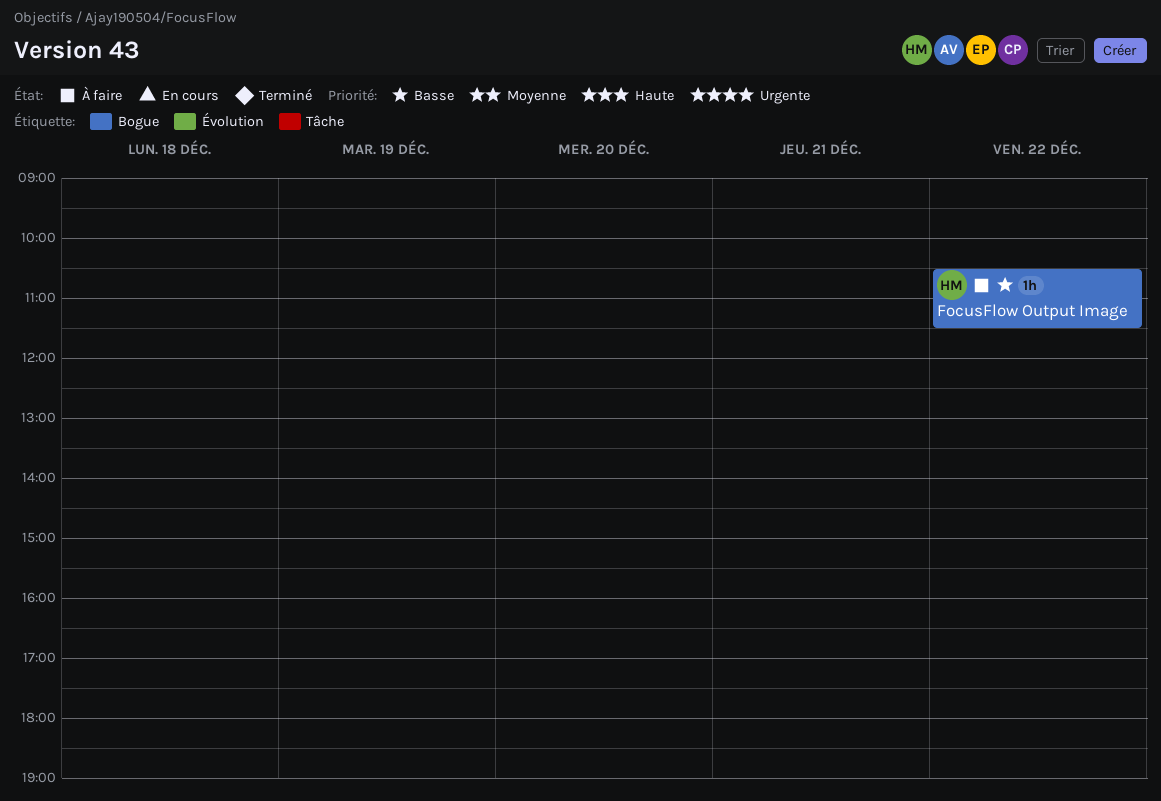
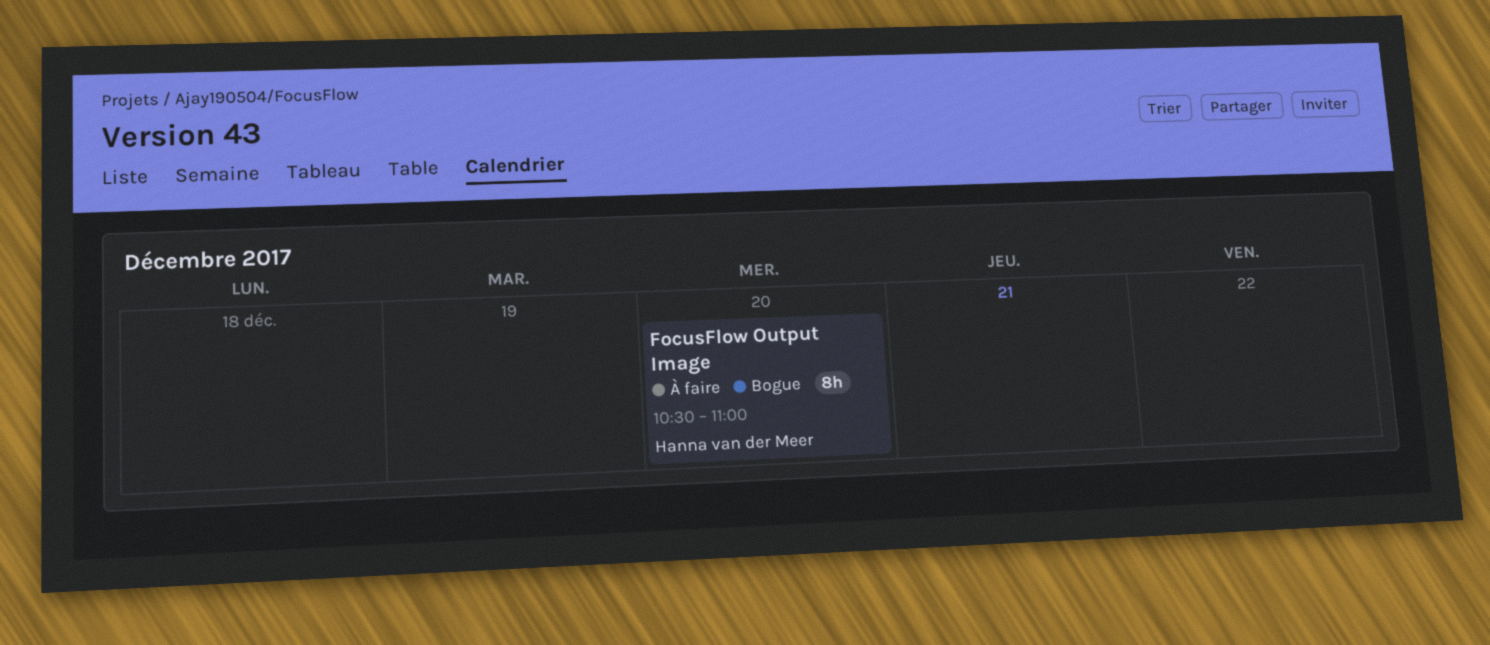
FocusFlow Output Image, estimate: 1h -> 8h
FocusFlow Output Image, day: Dec 22 -> Dec 20
FocusFlow Output Image, ends: 11:30 -> 11:00

